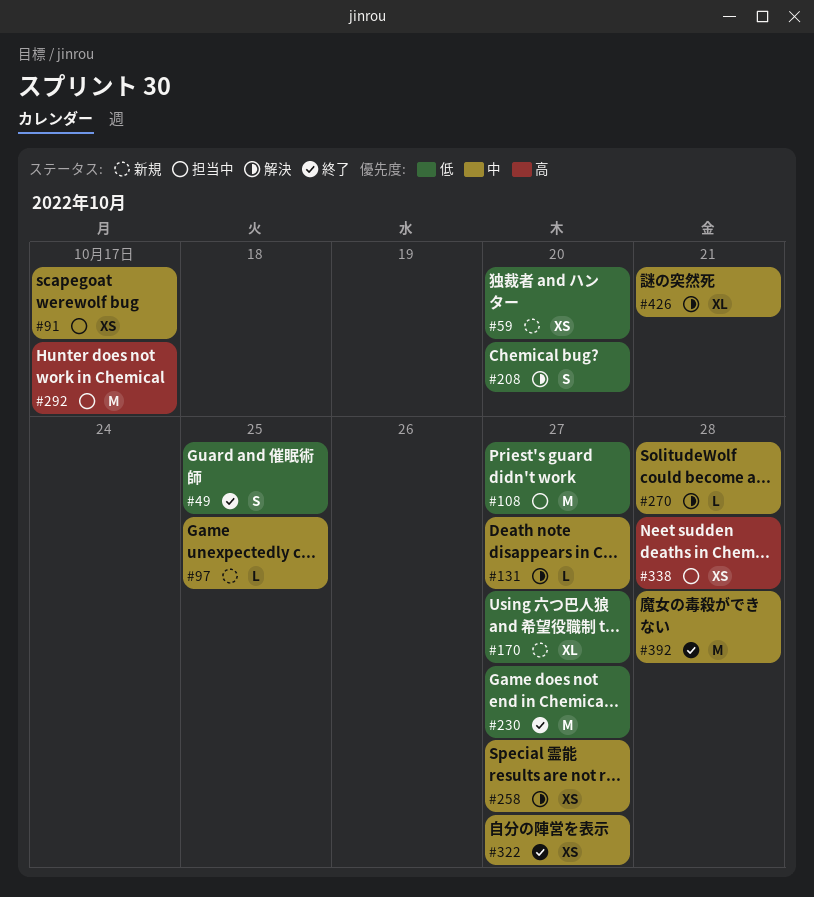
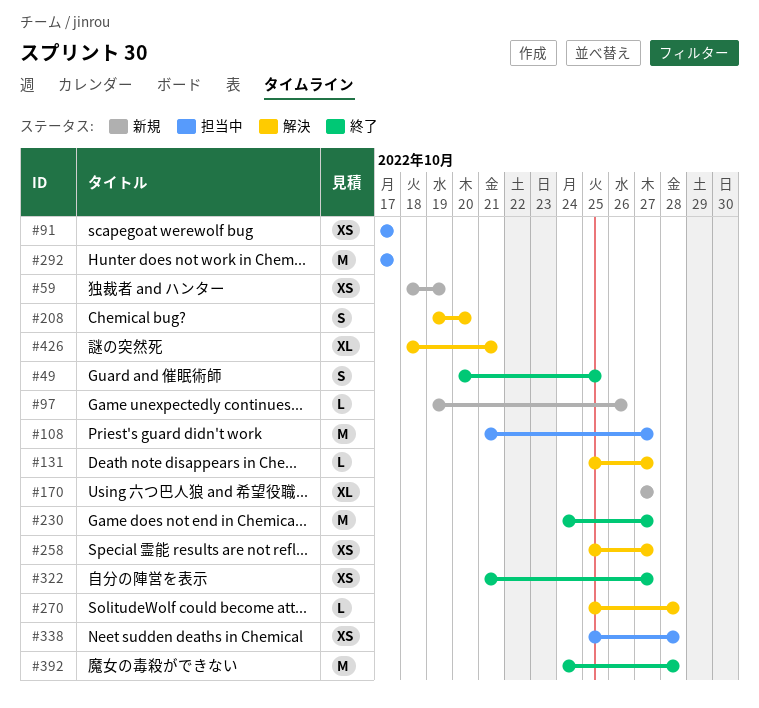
#59, due: Oct 20 -> Oct 19
#97, due: Oct 25 -> Oct 26

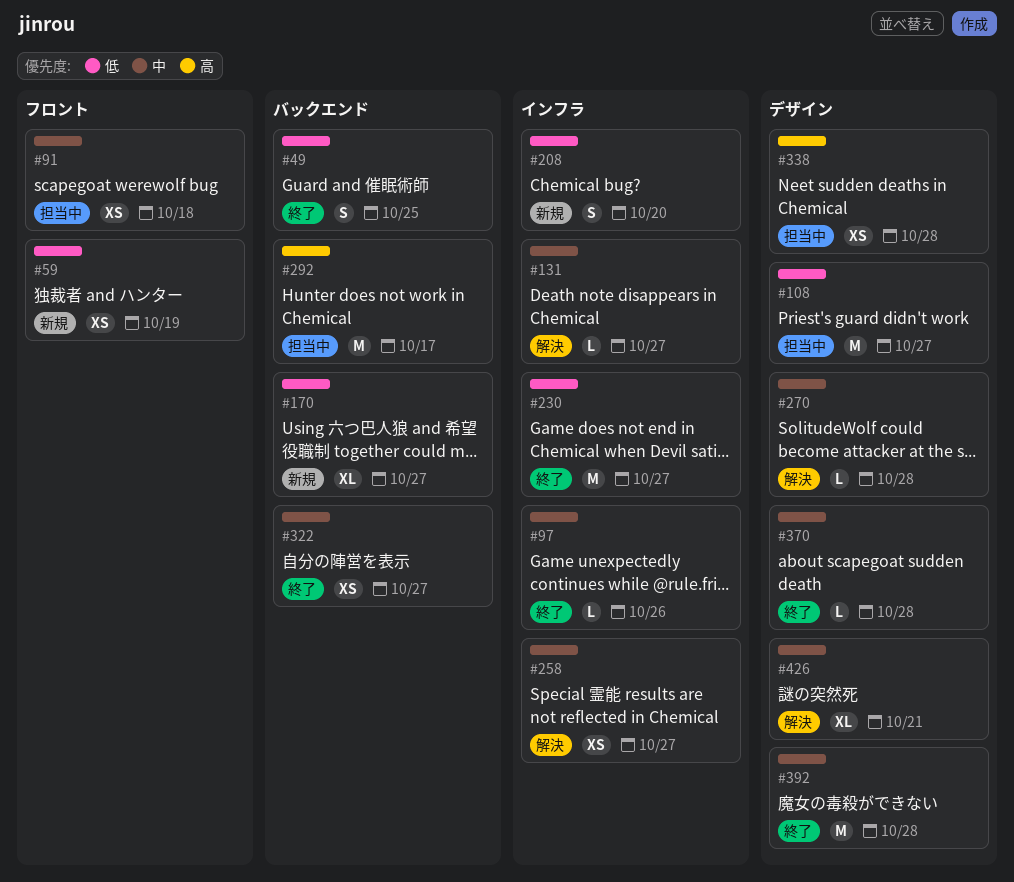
#91, due: Oct 17 -> Oct 18
#97, status: 新規 -> 終了
#208, status: 解決 -> 新規
#370: none -> present

